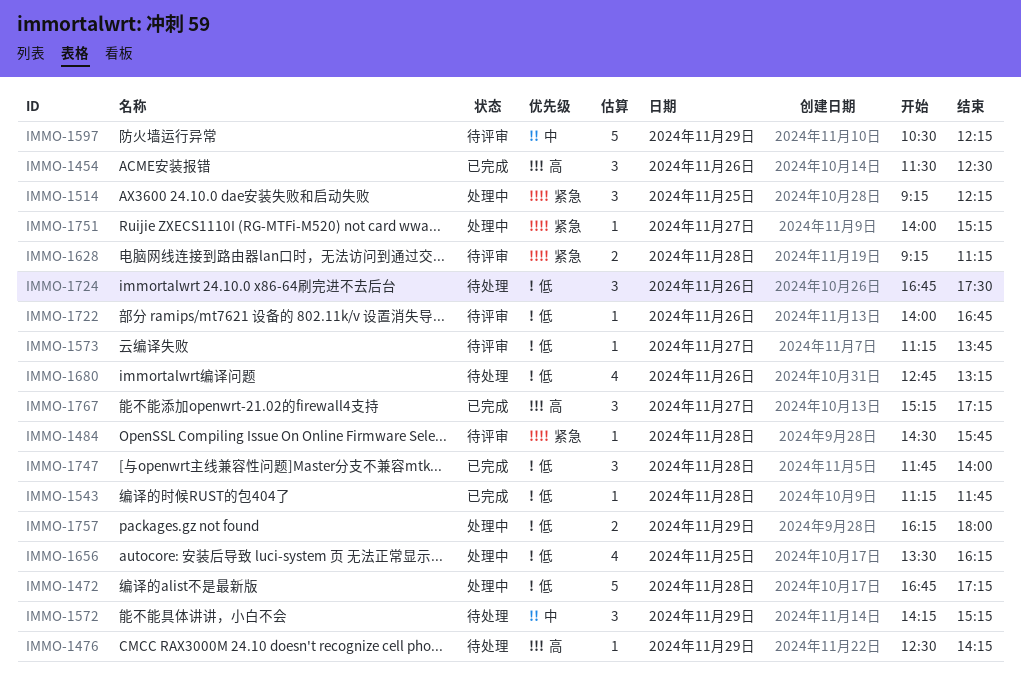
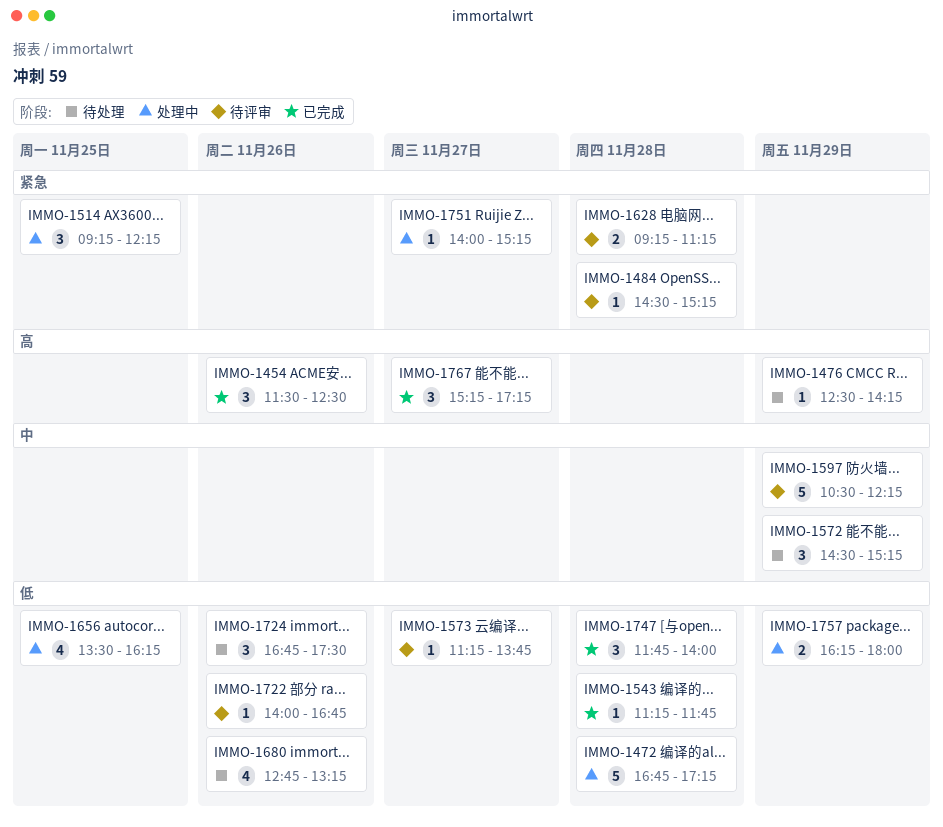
IMMO-1484, ends: 15:45 -> 15:15
IMMO-1572, begins: 14:15 -> 14:30

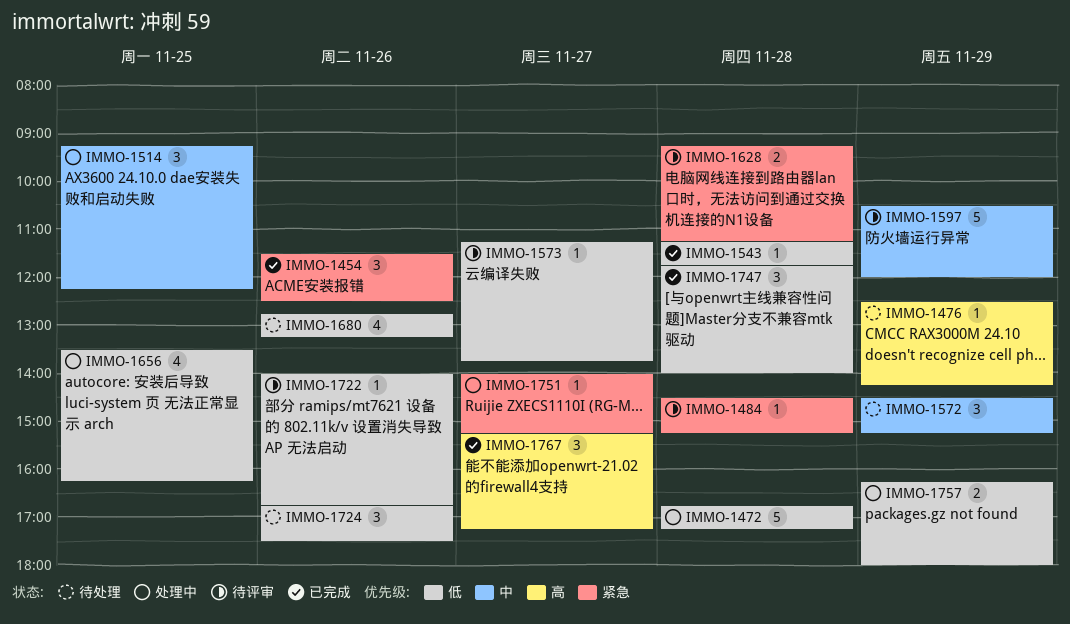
IMMO-1454, priority: 高 -> 紧急
IMMO-1514, priority: 紧急 -> 中
IMMO-1597, ends: 12:15 -> 12:00

